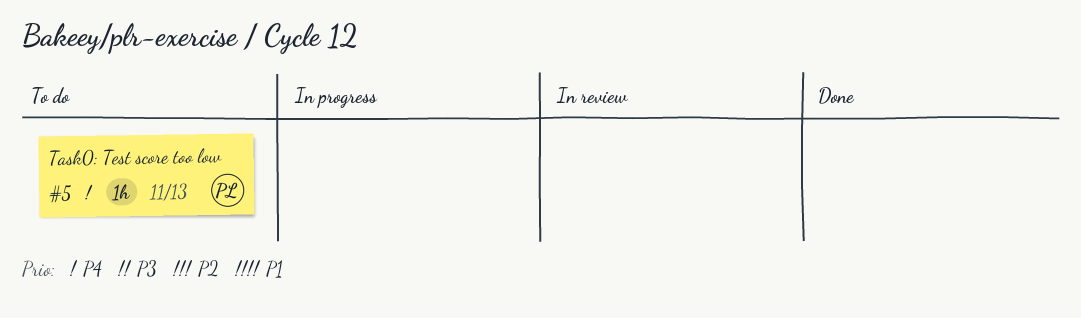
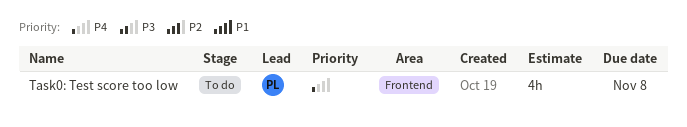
Task0: Test score too low, estimate: 1h -> 4h
Task0: Test score too low, due: Nov 13 -> Nov 8

